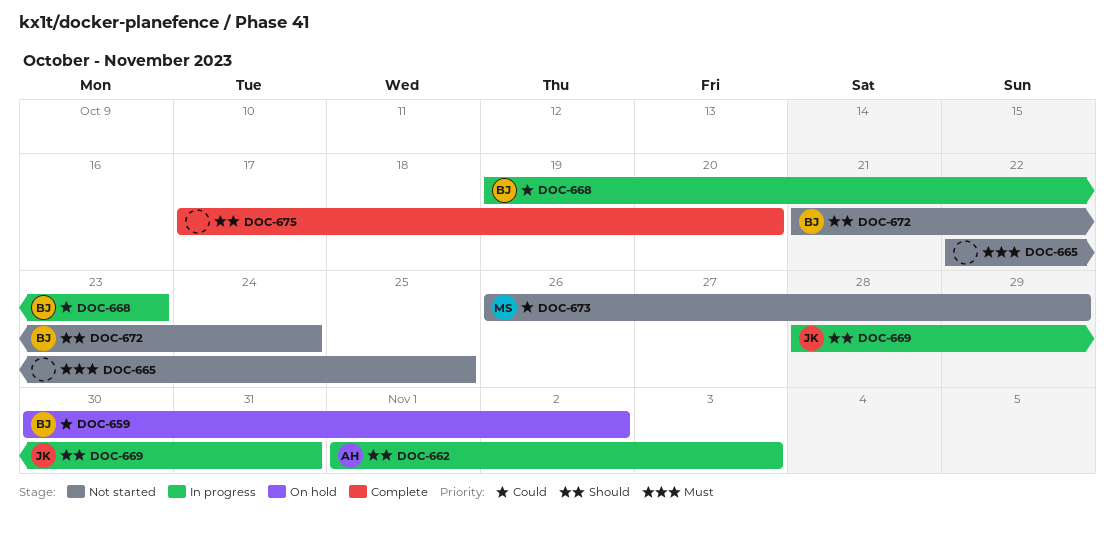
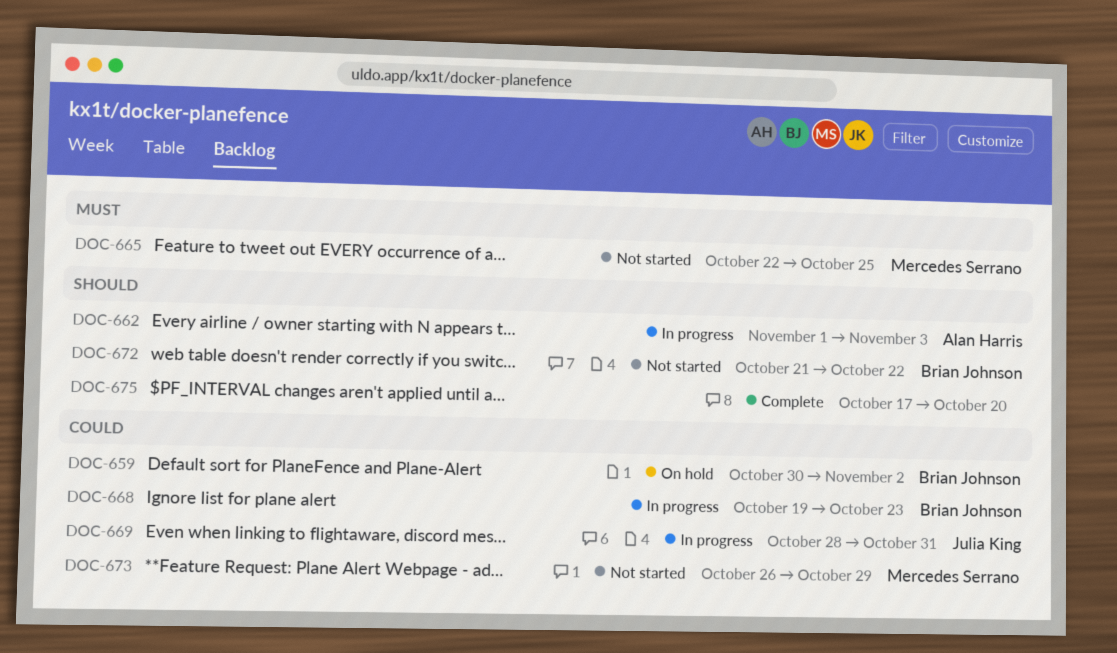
DOC-665, owner: none -> Mercedes Serrano
DOC-669, priority: Should -> Could
DOC-672, due: Oct 24 -> Oct 22

